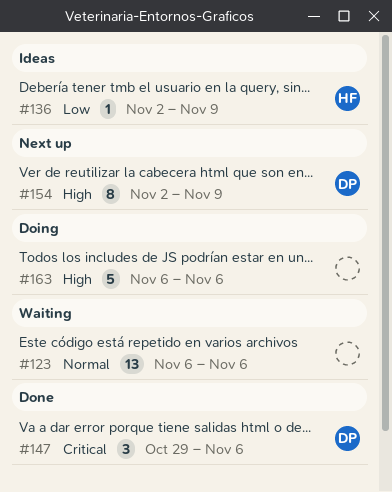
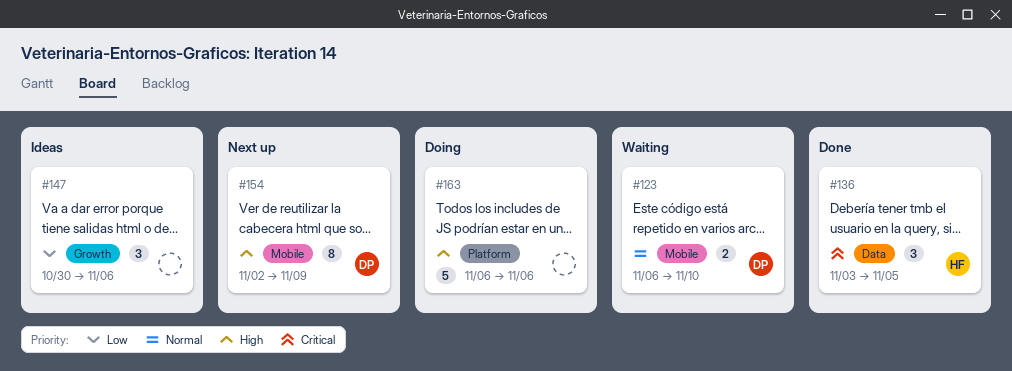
#123, owner: none -> DP
#123, estimate: 13 -> 2
#123, due: Nov 6 -> Nov 10
#136, status: Ideas -> Done
#136, priority: Low -> Critical
#136, estimate: 1 -> 3
#136, start: Nov 2 -> Nov 3
#136, due: Nov 9 -> Nov 5
#147, status: Done -> Ideas
#147, owner: DP -> none
#147, priority: Critical -> Low
#147, start: Oct 29 -> Oct 30

